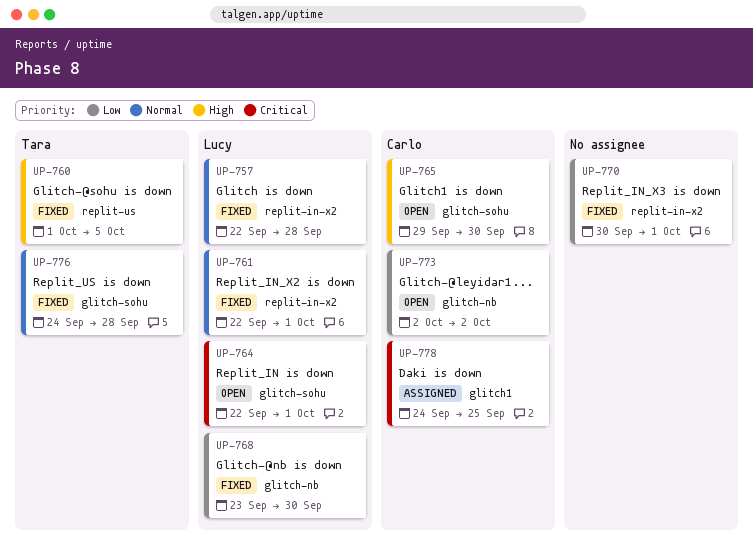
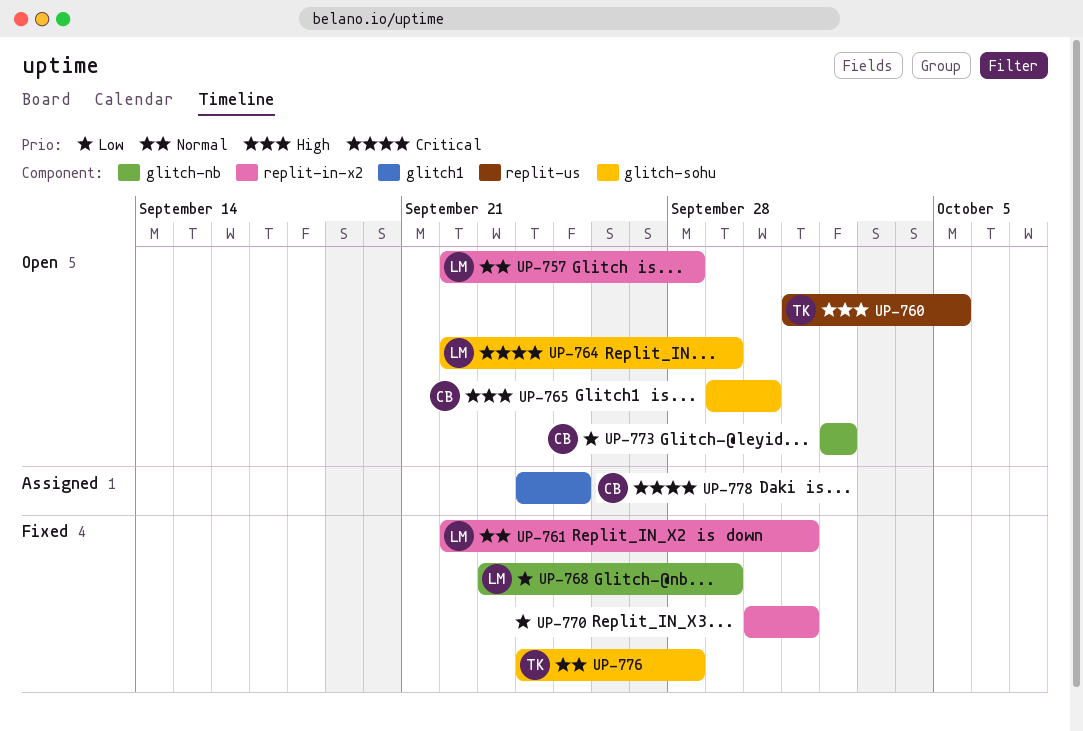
UP-757, status: Fixed -> Open
UP-760, status: Fixed -> Open
UP-764, due: Oct 1 -> Sep 29
UP-768, due: Sep 30 -> Sep 29

